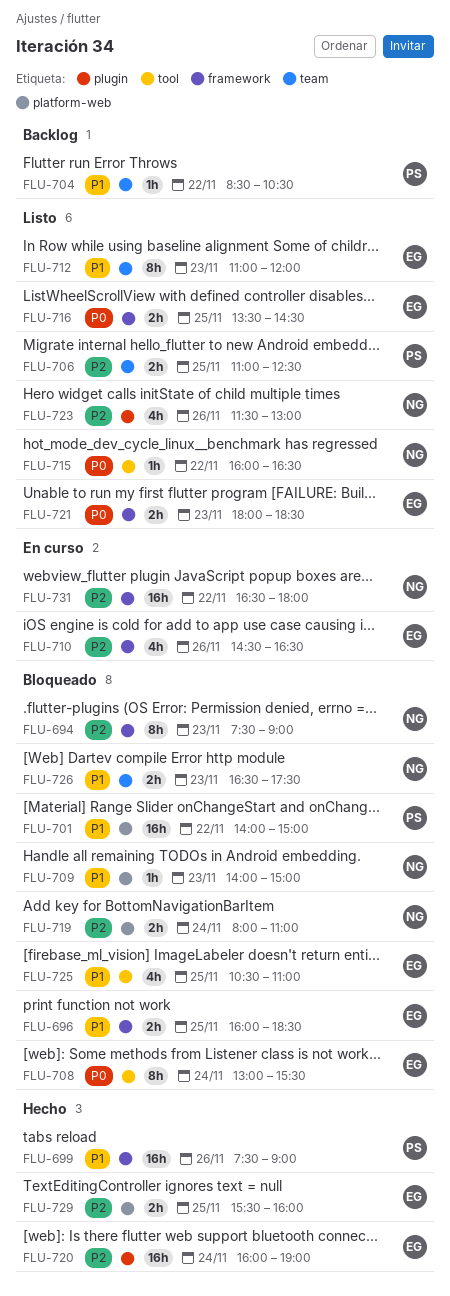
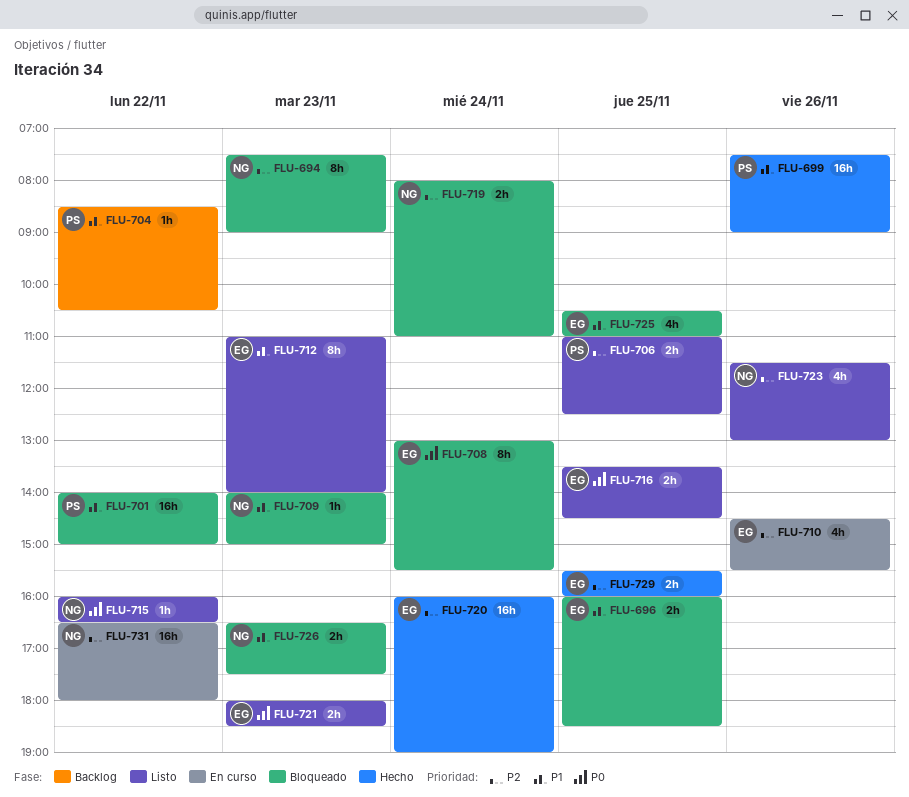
FLU-710, ends: 16:30 -> 15:30
FLU-712, ends: 12:00 -> 14:00

